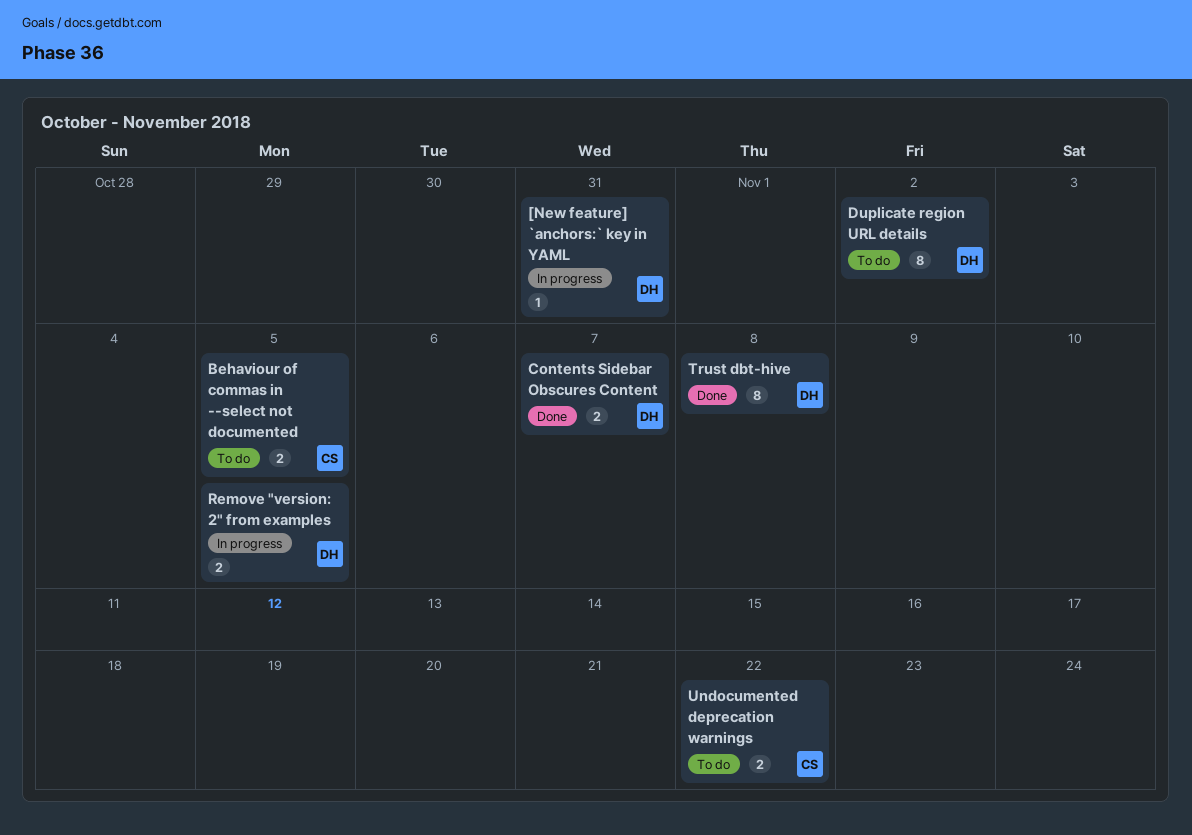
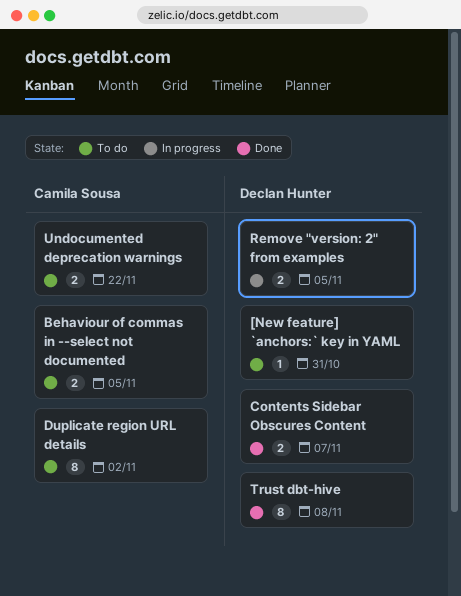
[New feature] `anchors:` key in YAML, status: In progress -> To do
Duplicate region URL details, owner: Declan Hunter -> Camila Sousa

